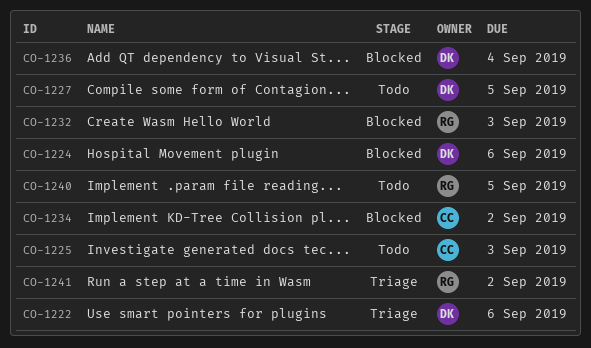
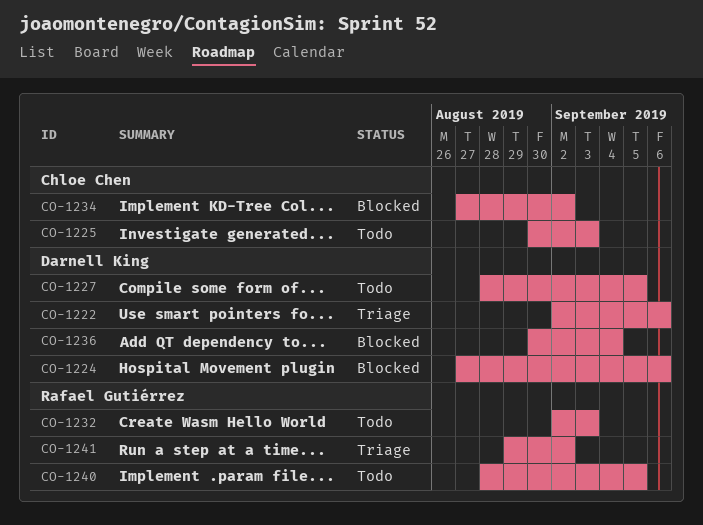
CO-1232, status: Blocked -> Todo

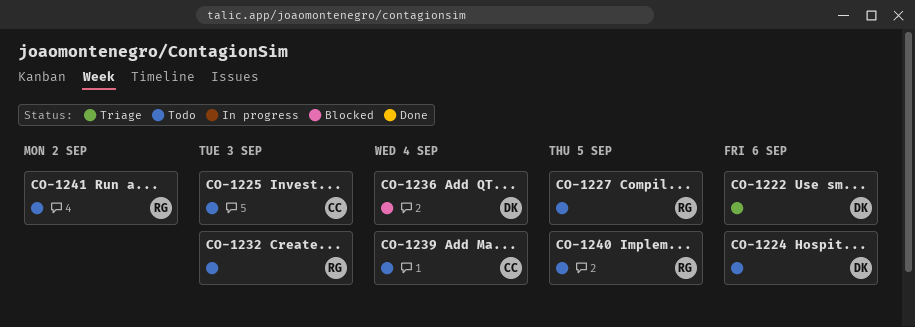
CO-1224, status: Blocked -> Todo
CO-1227, owner: Darnell King -> Rafael Gutiérrez
CO-1234: present -> none
CO-1239: none -> present
CO-1241, status: Triage -> Todo

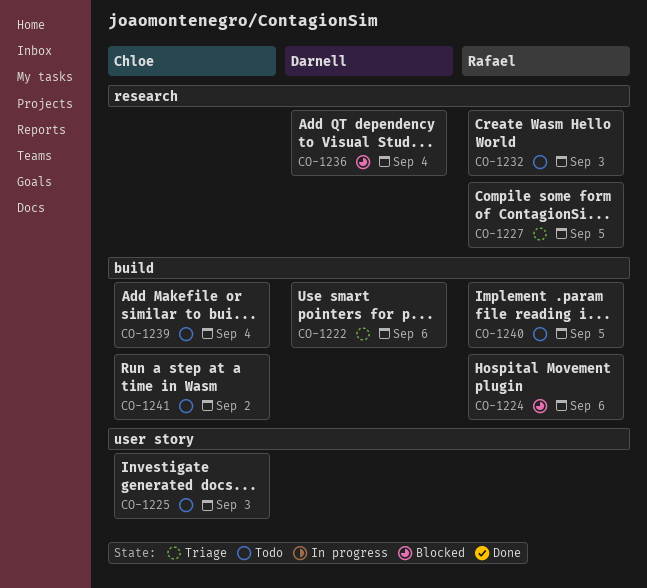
CO-1224, status: Todo -> Blocked
CO-1224, owner: Darnell -> Rafael
CO-1227, status: Todo -> Triage
CO-1241, owner: Rafael -> Chloe

